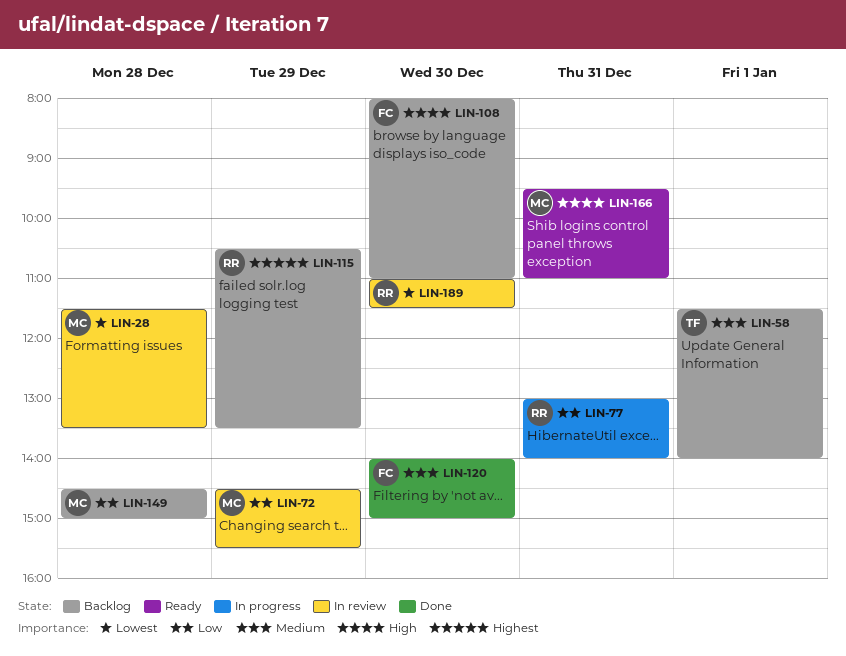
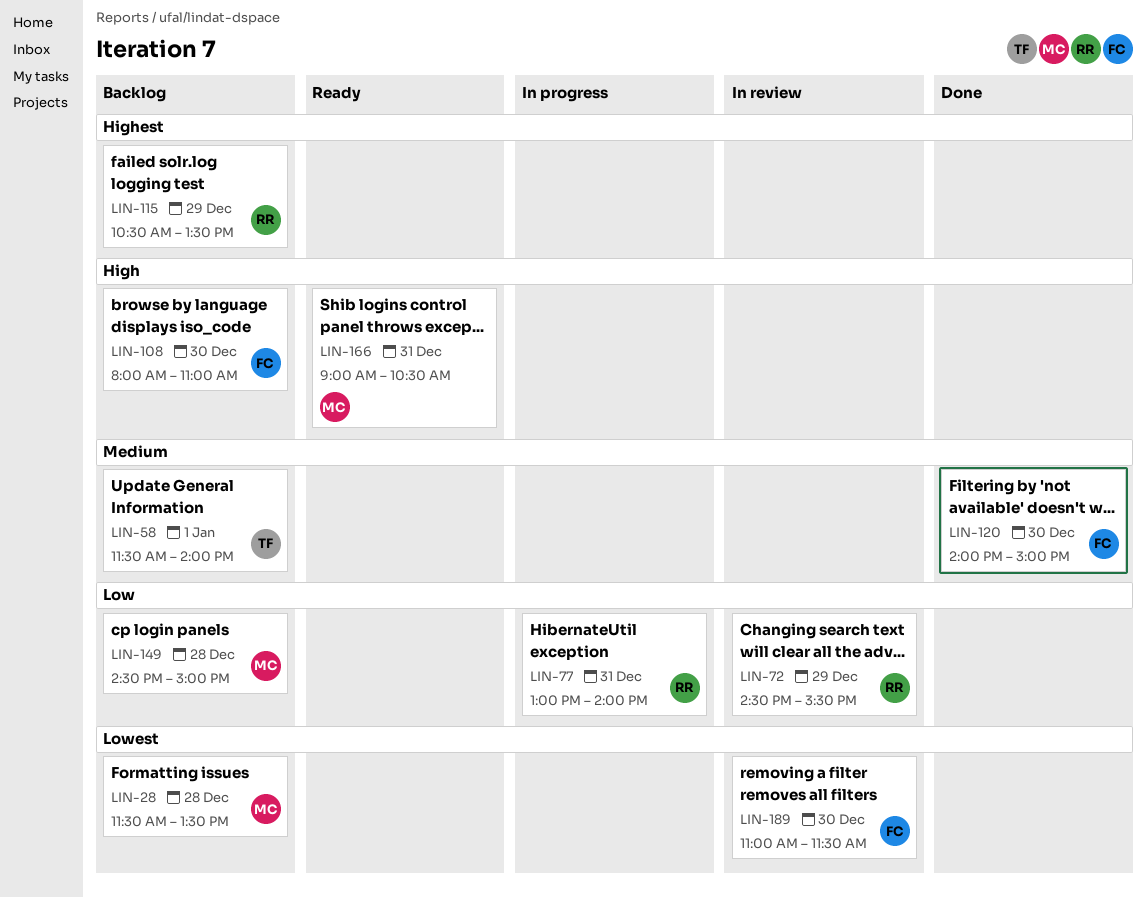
LIN-28, status: In review -> Backlog
LIN-72, owner: MC -> RR
LIN-166, begins: 09:30 -> 09:00
LIN-166, ends: 11:00 -> 10:30
LIN-189, owner: RR -> FC

